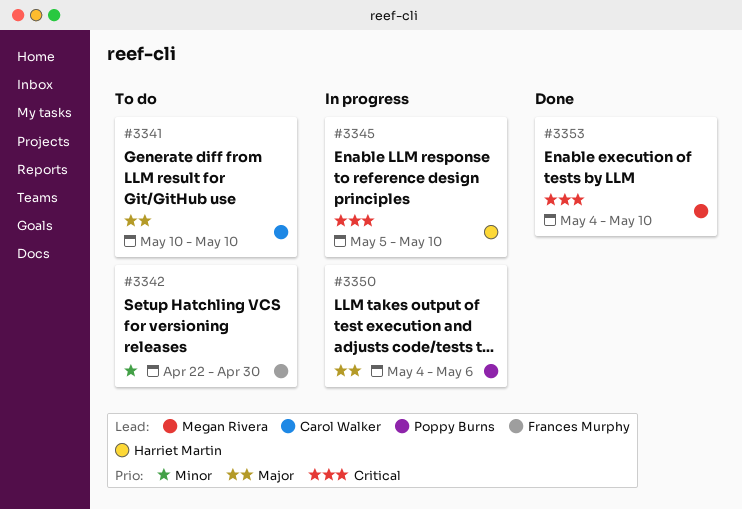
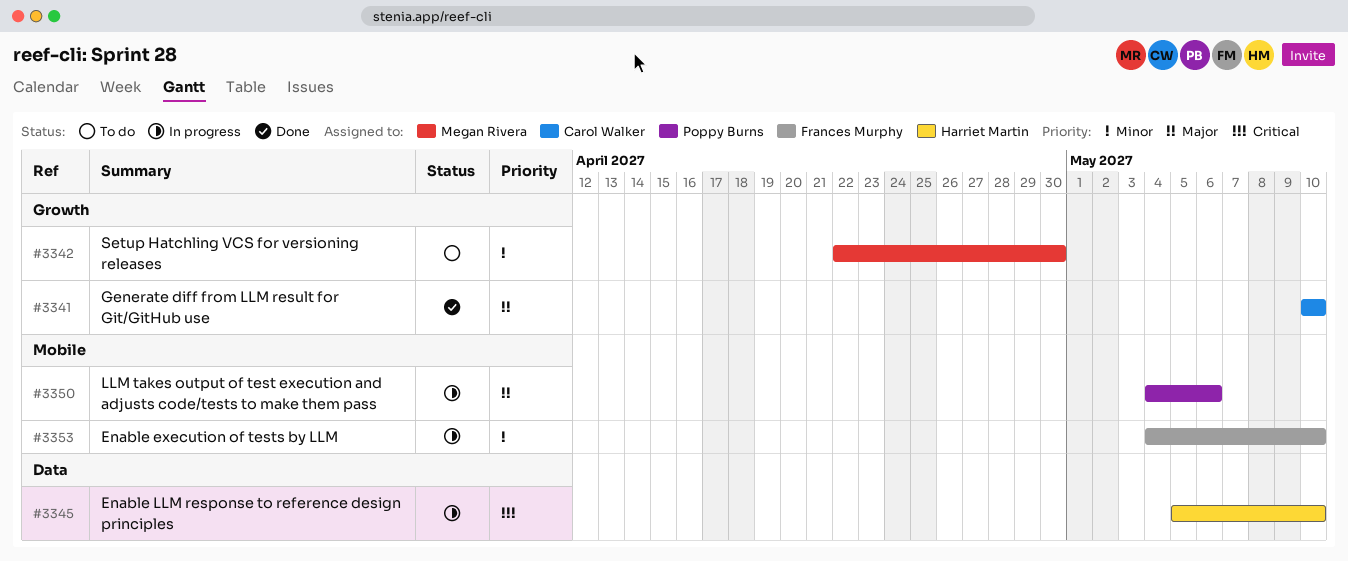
#3341, status: To do -> Done
#3342, owner: Frances Murphy -> Megan Rivera
#3353, status: Done -> In progress
#3353, owner: Megan Rivera -> Frances Murphy
#3353, priority: Critical -> Minor

